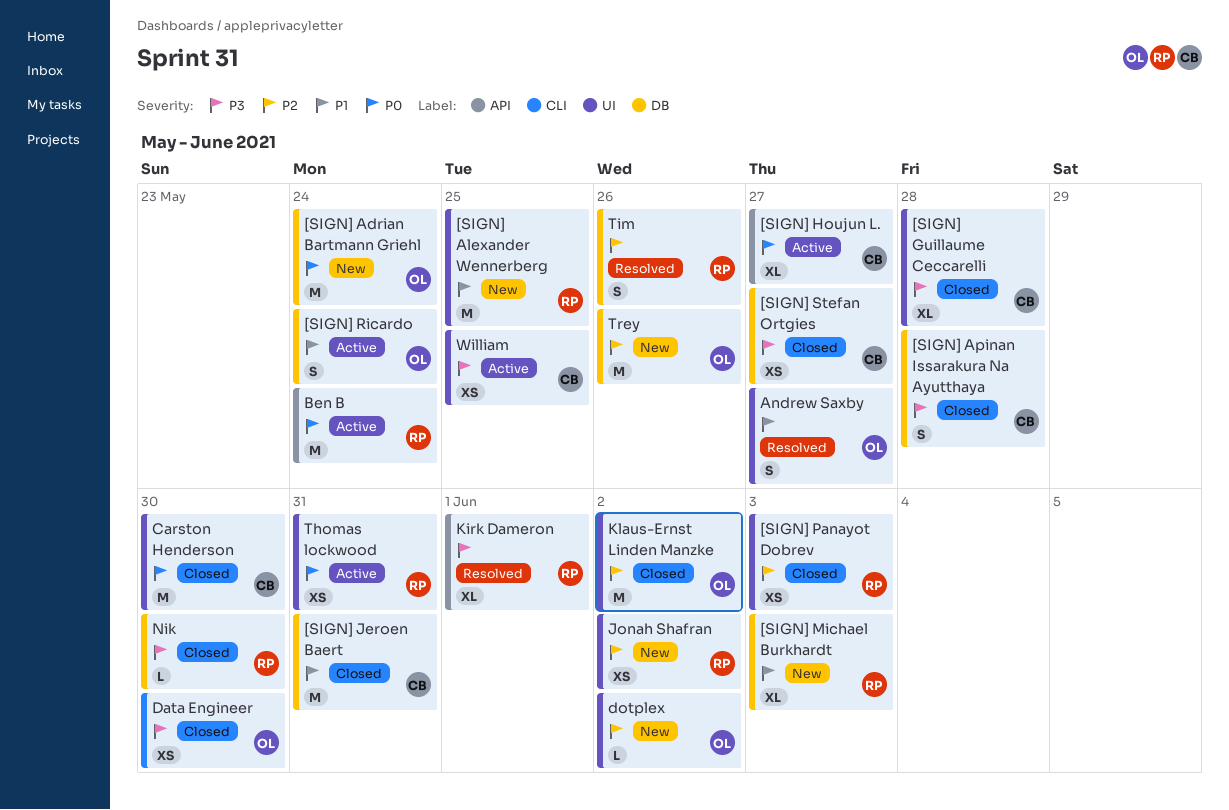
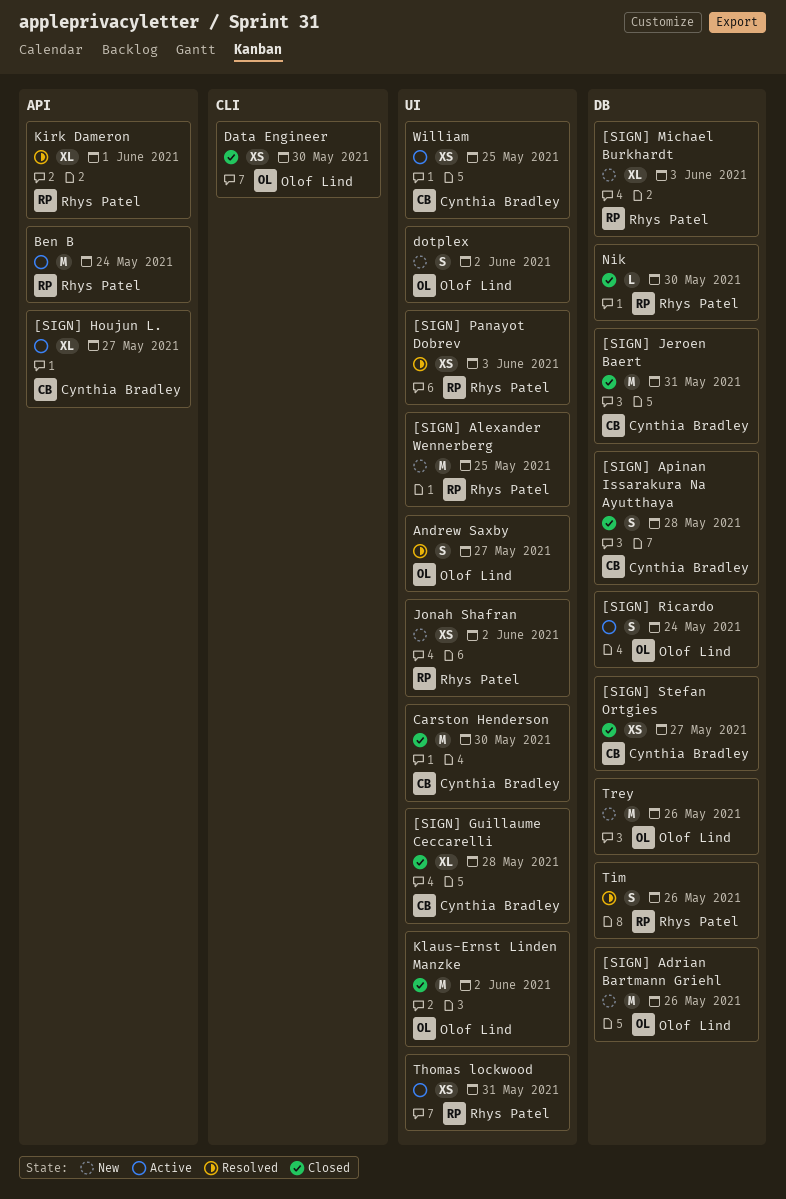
[SIGN] Adrian Bartmann Griehl, due: May 24 -> May 26
[SIGN] Panayot Dobrev, status: Closed -> Resolved
dotplex, estimate: L -> S

